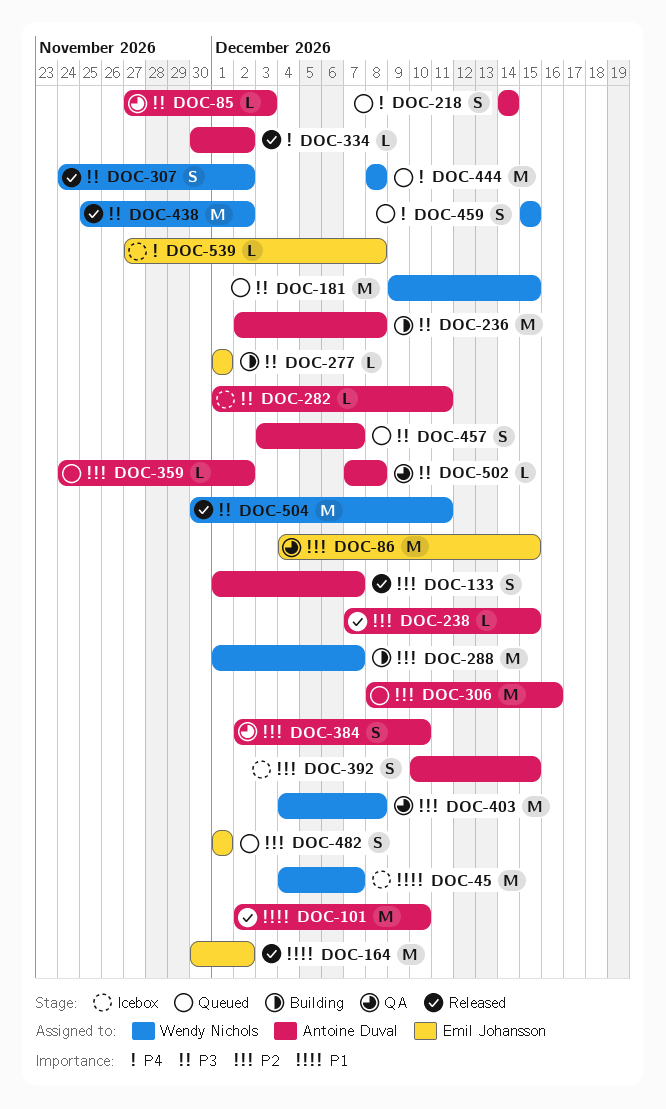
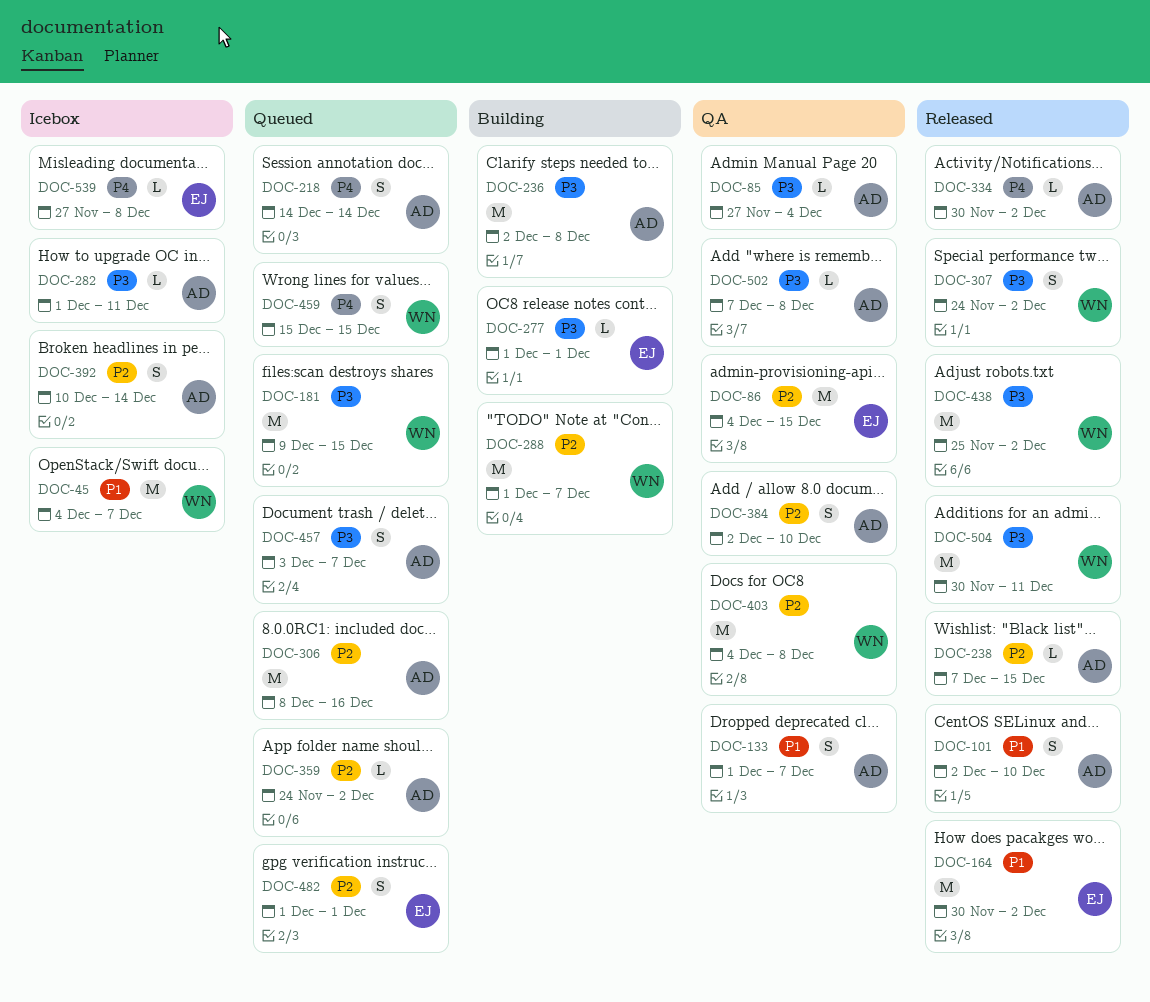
DOC-85, due: Dec 3 -> Dec 4
DOC-101, estimate: M -> S
DOC-133, status: Released -> QA
DOC-133, priority: P2 -> P1
DOC-392, due: Dec 15 -> Dec 14
DOC-444: present -> none

